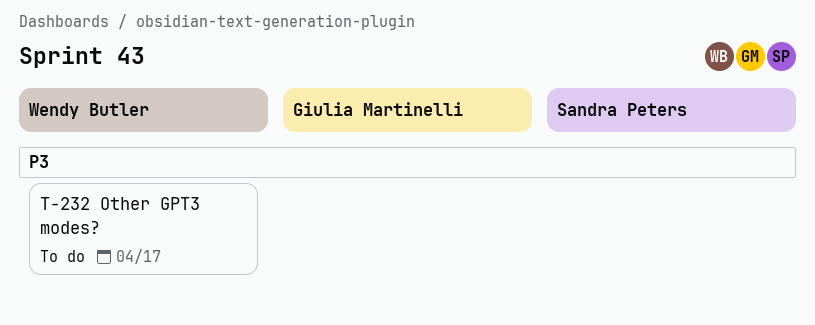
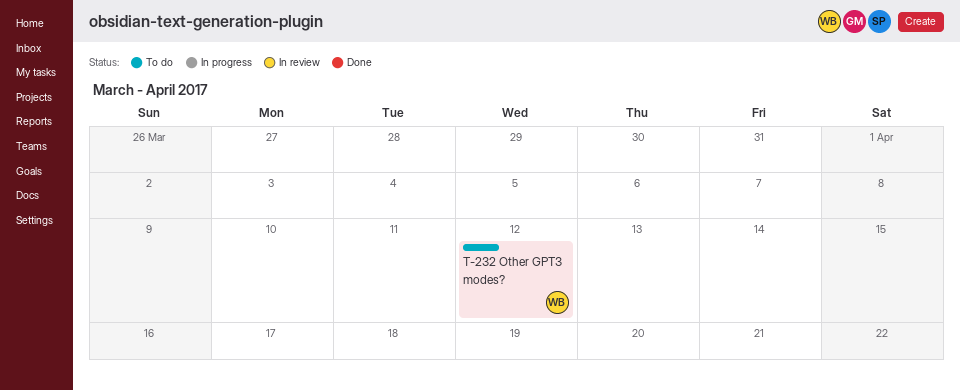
T-232, due: Apr 17 -> Apr 12

